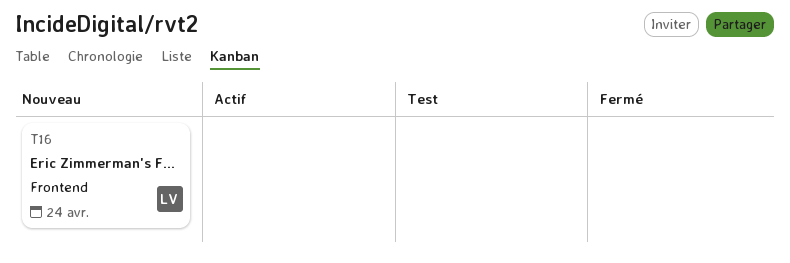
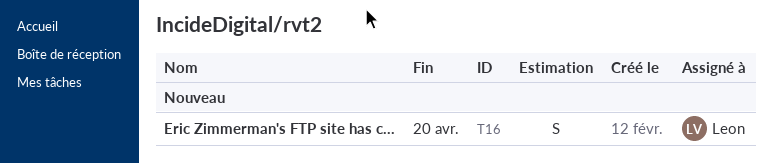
T16, due: Apr 24 -> Apr 20

